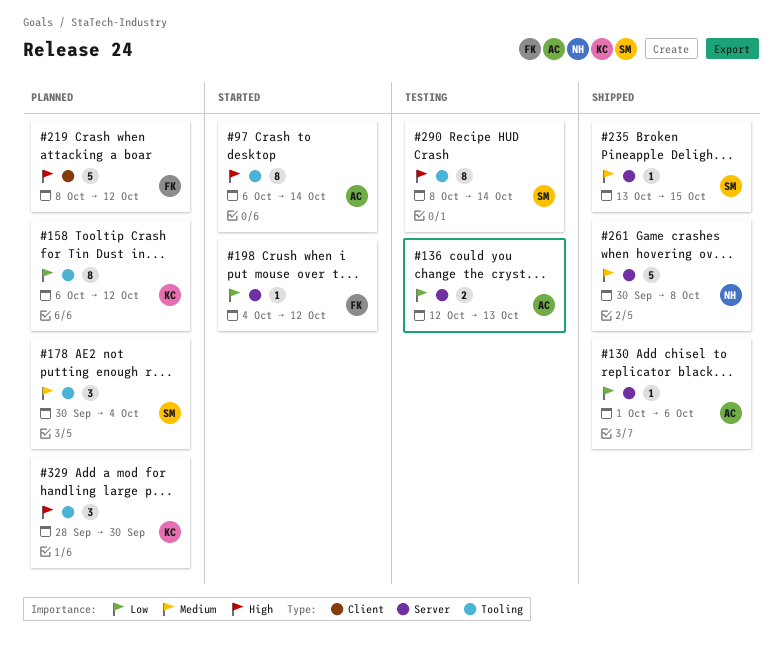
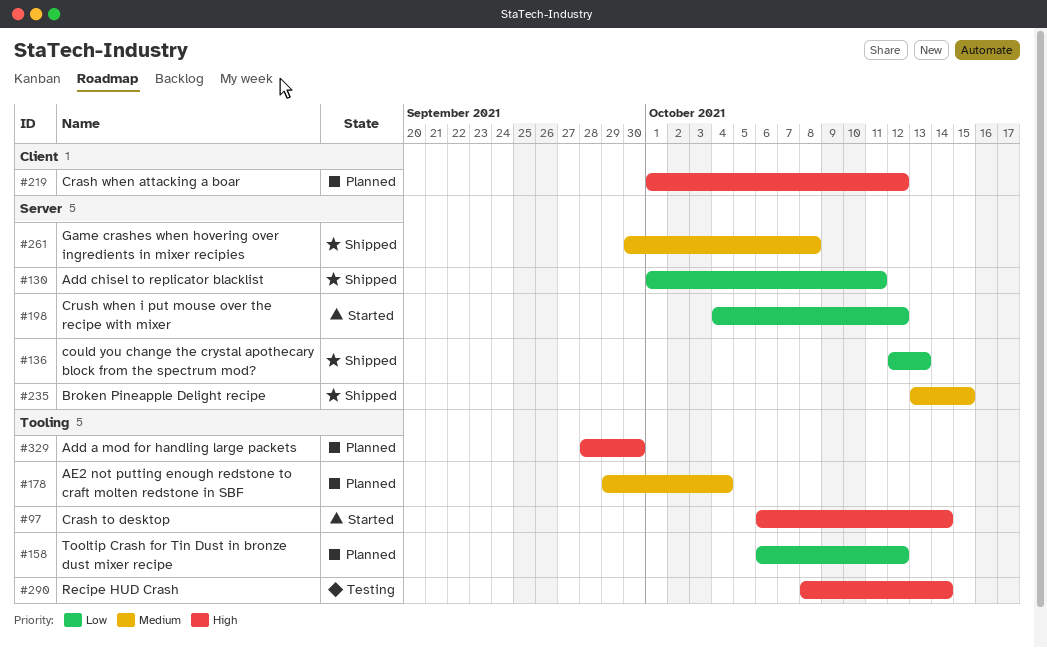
#130, due: Oct 6 -> Oct 11
#136, status: Testing -> Shipped
#178, start: Sep 30 -> Sep 29
#219, start: Oct 8 -> Oct 1

